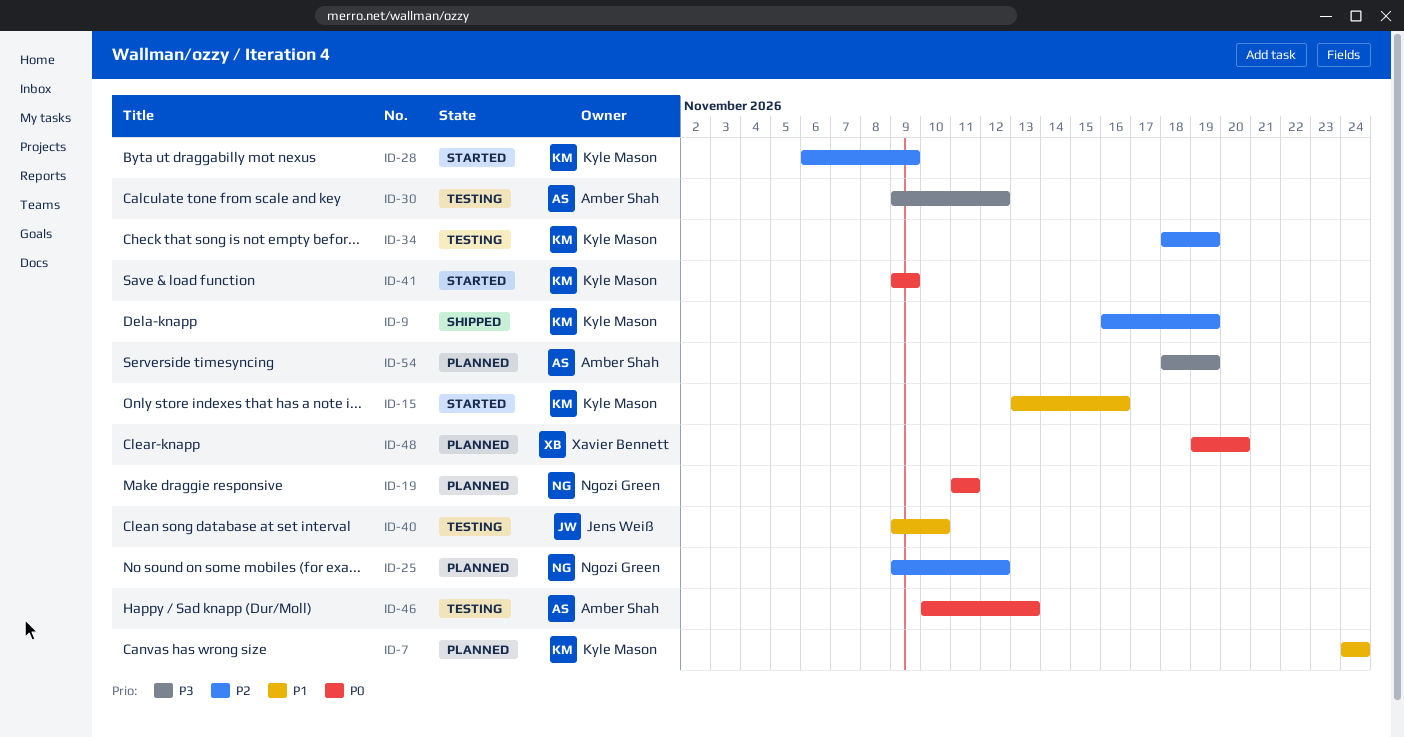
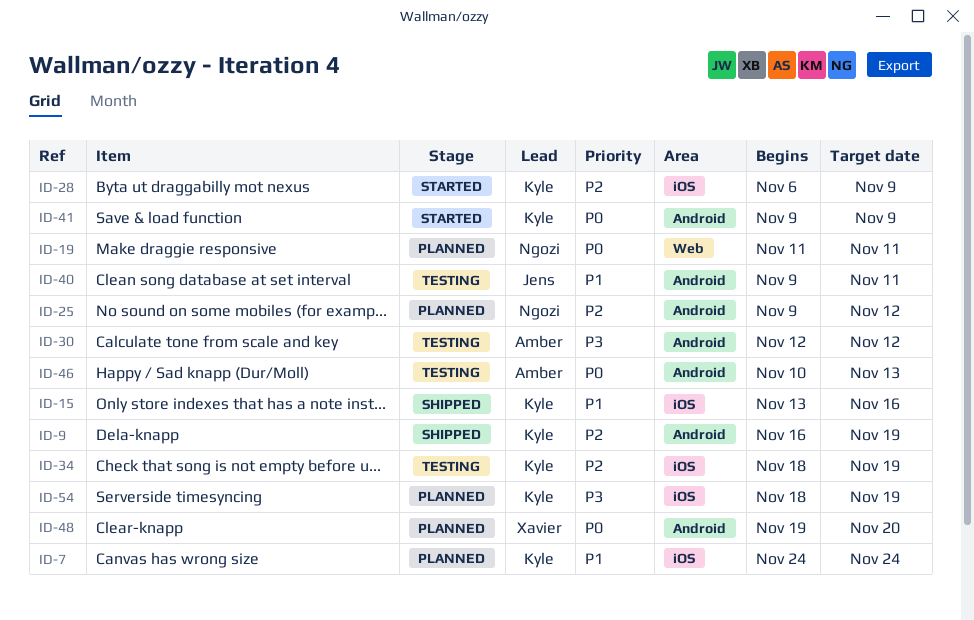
ID-15, status: Started -> Shipped
ID-30, start: Nov 9 -> Nov 12
ID-40, due: Nov 10 -> Nov 11
ID-54, owner: Amber Shah -> Kyle Mason

